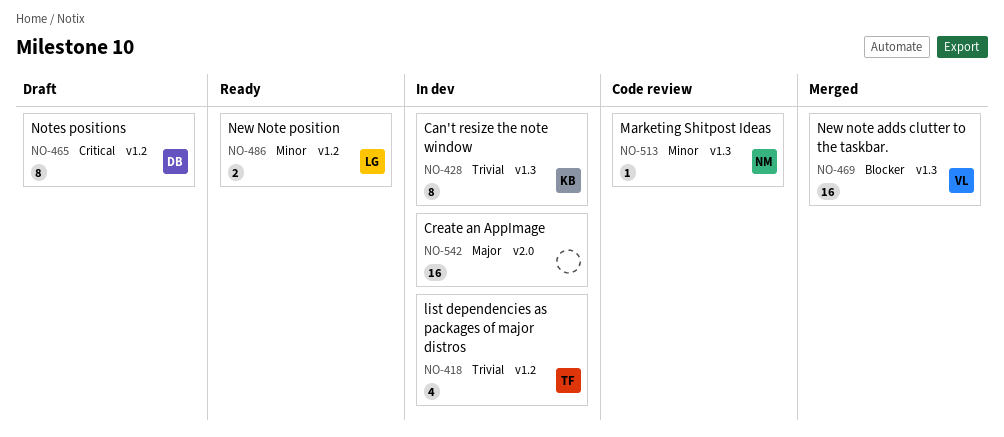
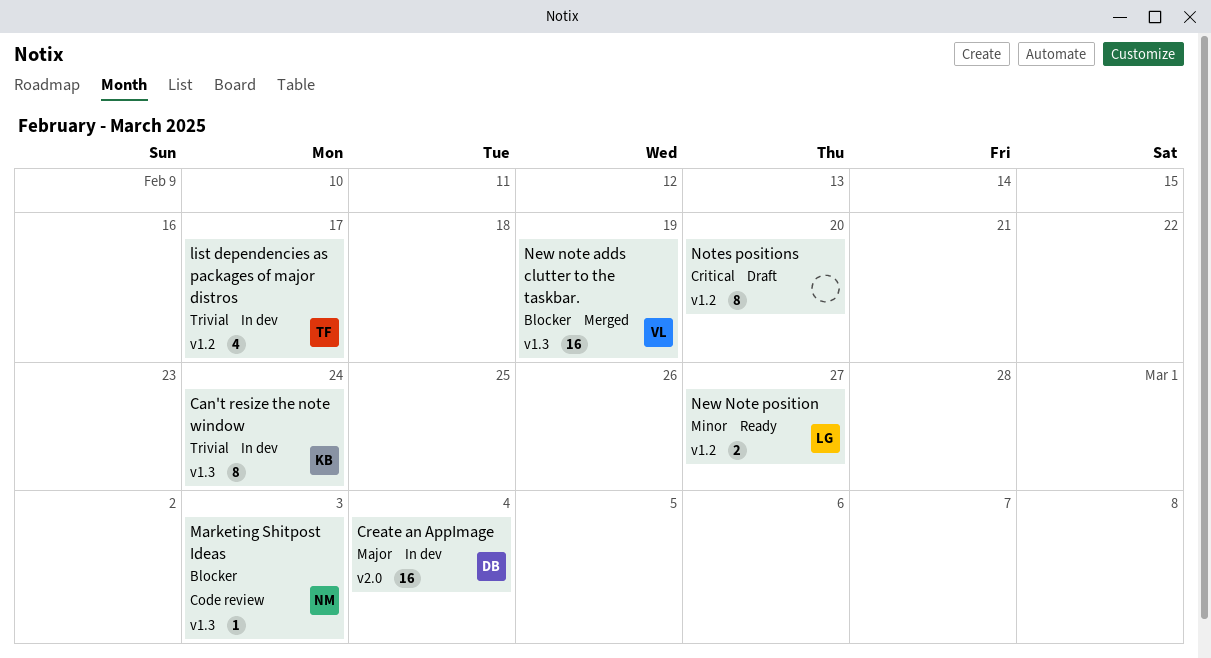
Create an AppImage, owner: none -> DB
Marketing Shitpost Ideas, priority: Minor -> Blocker
Notes positions, owner: DB -> none

